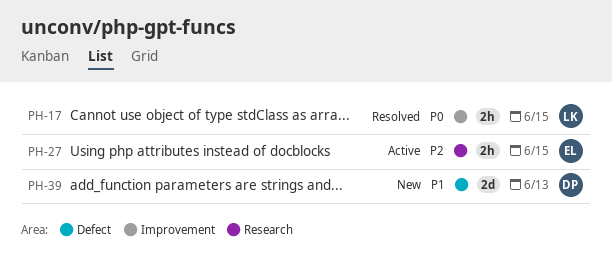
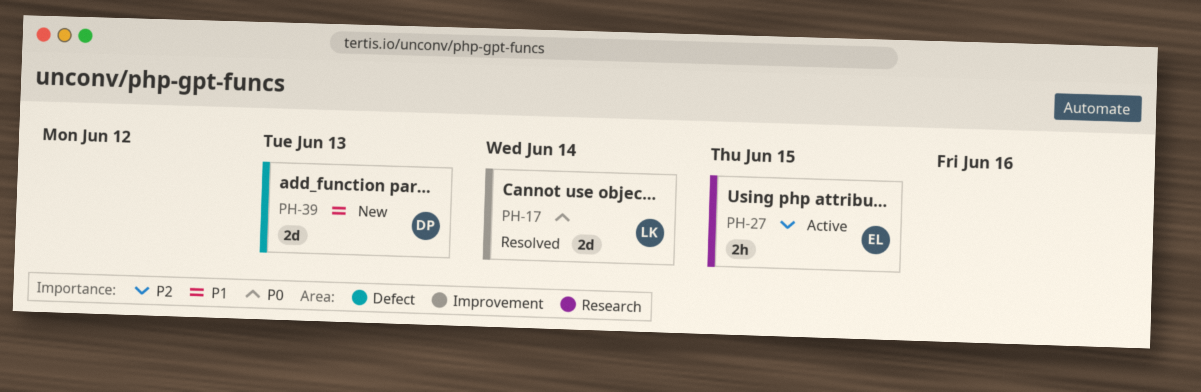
PH-17, estimate: 2h -> 2d
PH-17, day: Jun 15 -> Jun 14

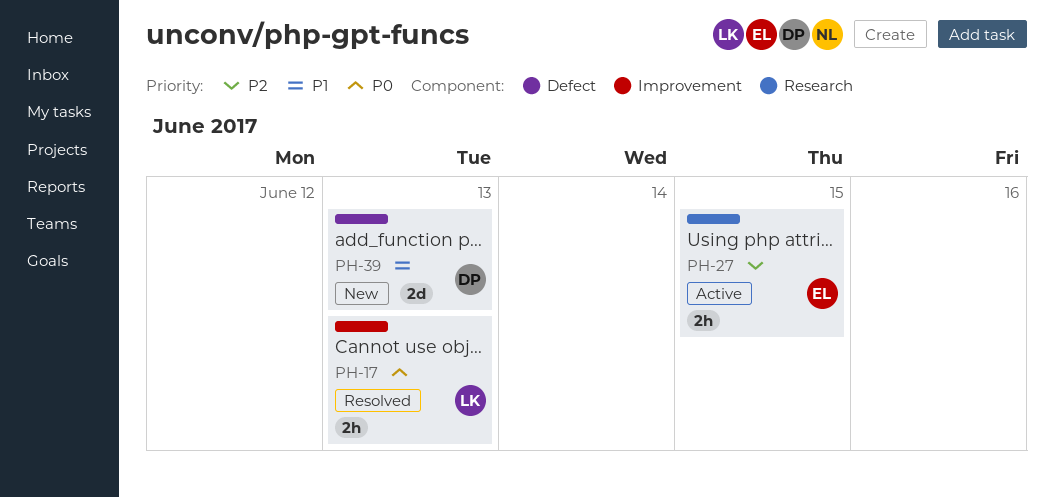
PH-17, estimate: 2d -> 2h
PH-17, day: Jun 14 -> Jun 13

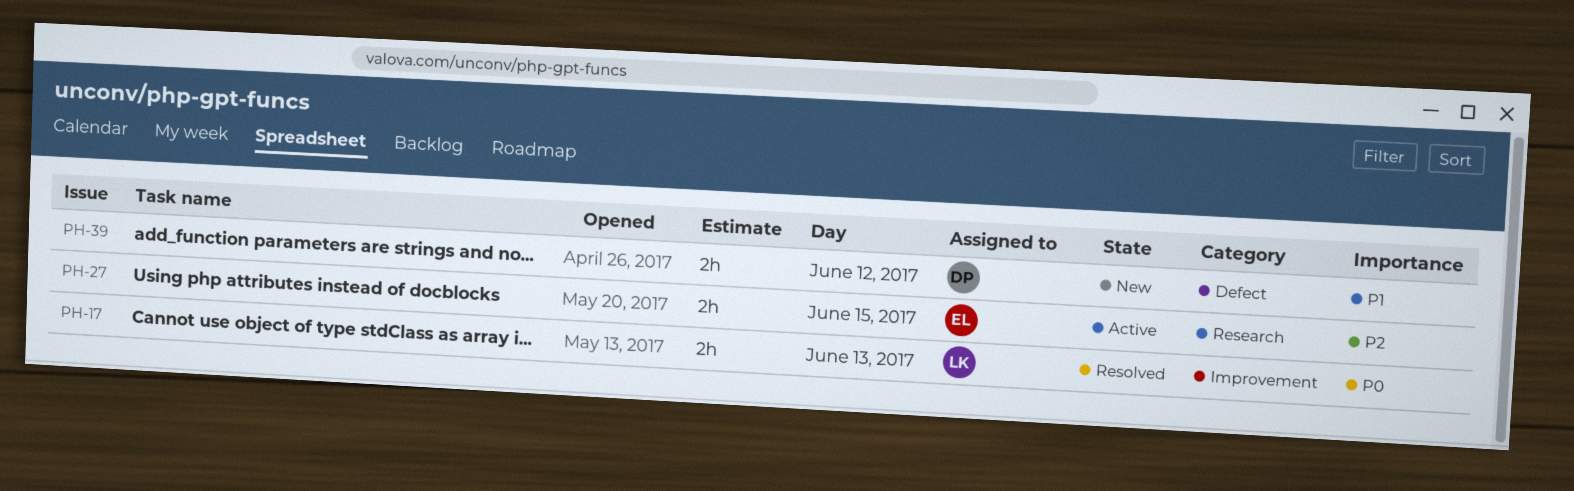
PH-39, estimate: 2d -> 2h
PH-39, day: Jun 13 -> Jun 12

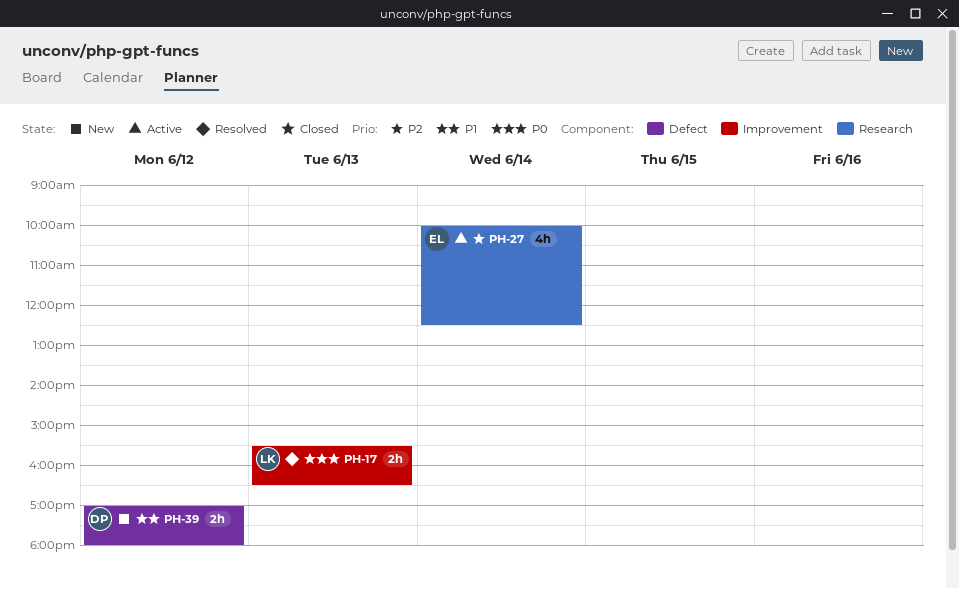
PH-27, estimate: 2h -> 4h
PH-27, day: Jun 15 -> Jun 14

